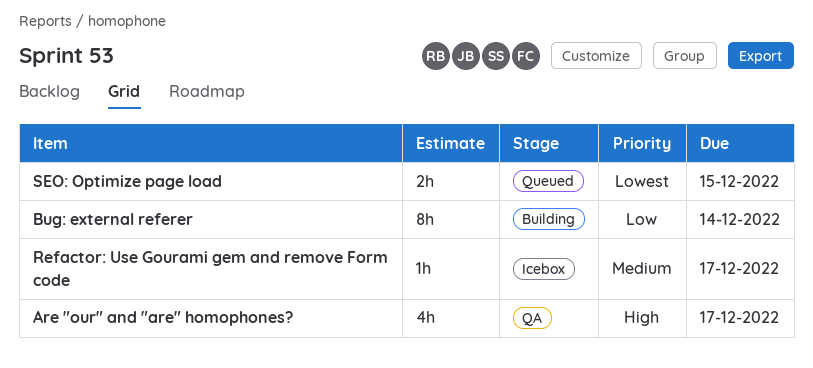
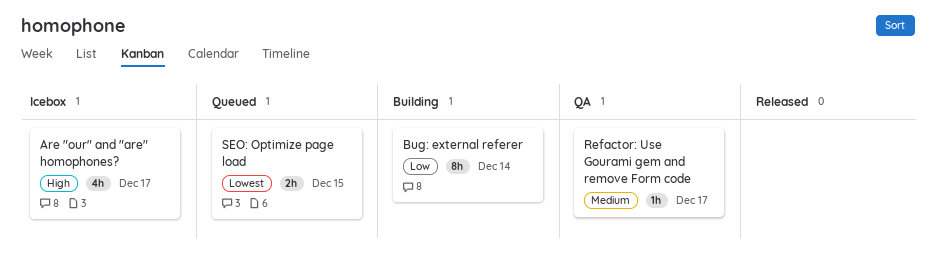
Are "our" and "are" homophones?, status: QA -> Icebox
Refactor: Use Gourami gem and remove Form code, status: Icebox -> QA

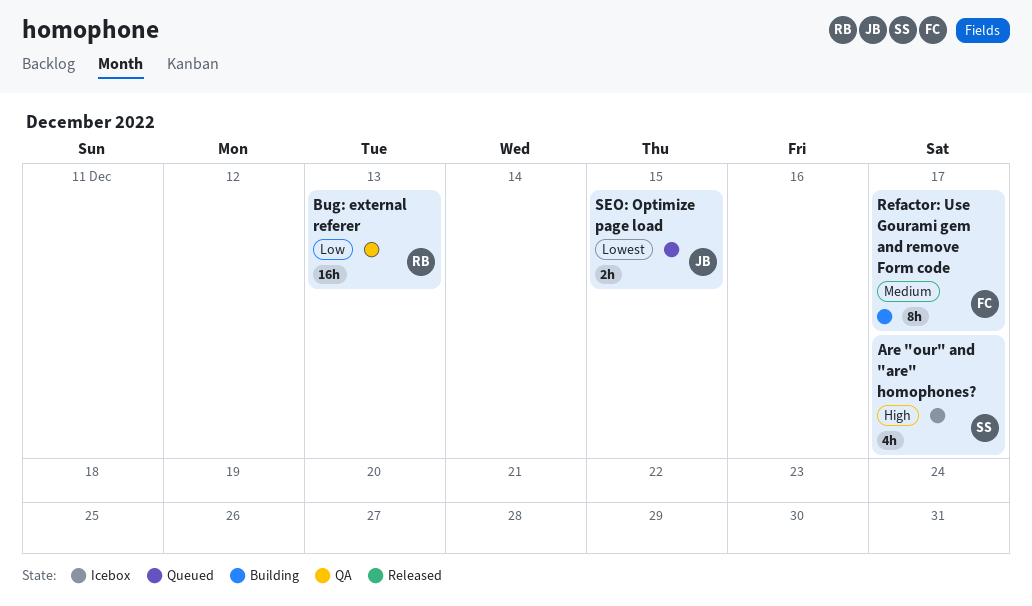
Bug: external referer, status: Building -> QA
Bug: external referer, estimate: 8h -> 16h
Bug: external referer, due: Dec 14 -> Dec 13
Refactor: Use Gourami gem and remove Form code, status: QA -> Building
Refactor: Use Gourami gem and remove Form code, estimate: 1h -> 8h

